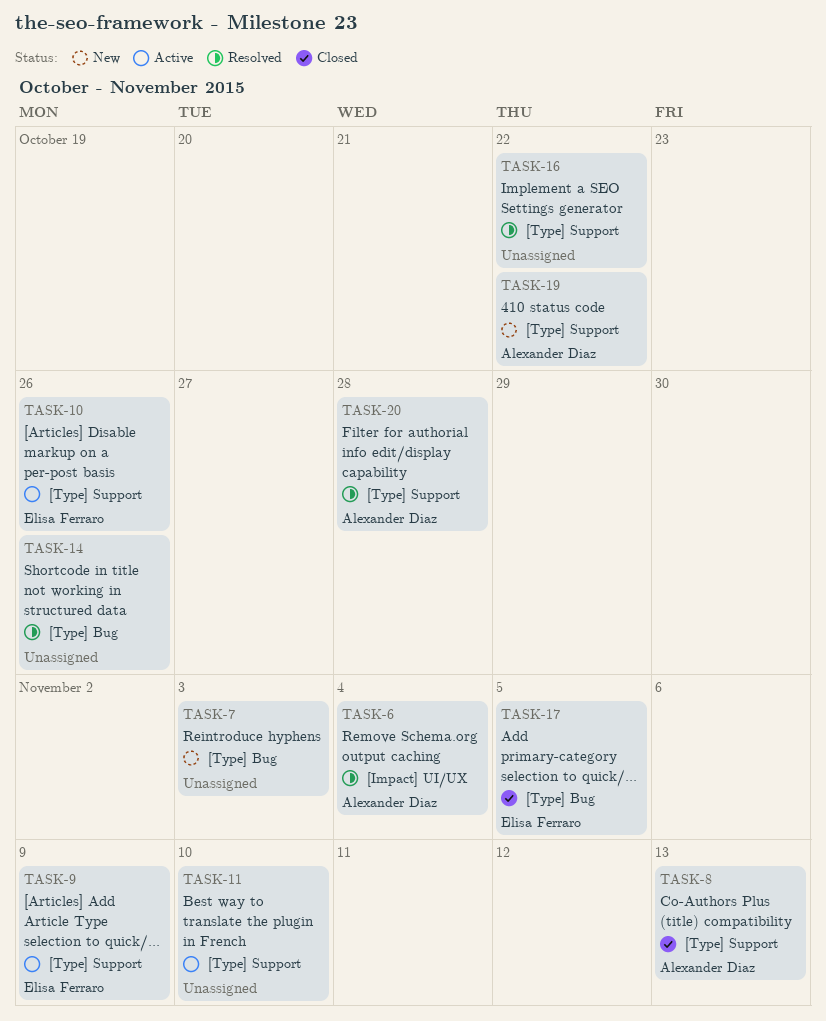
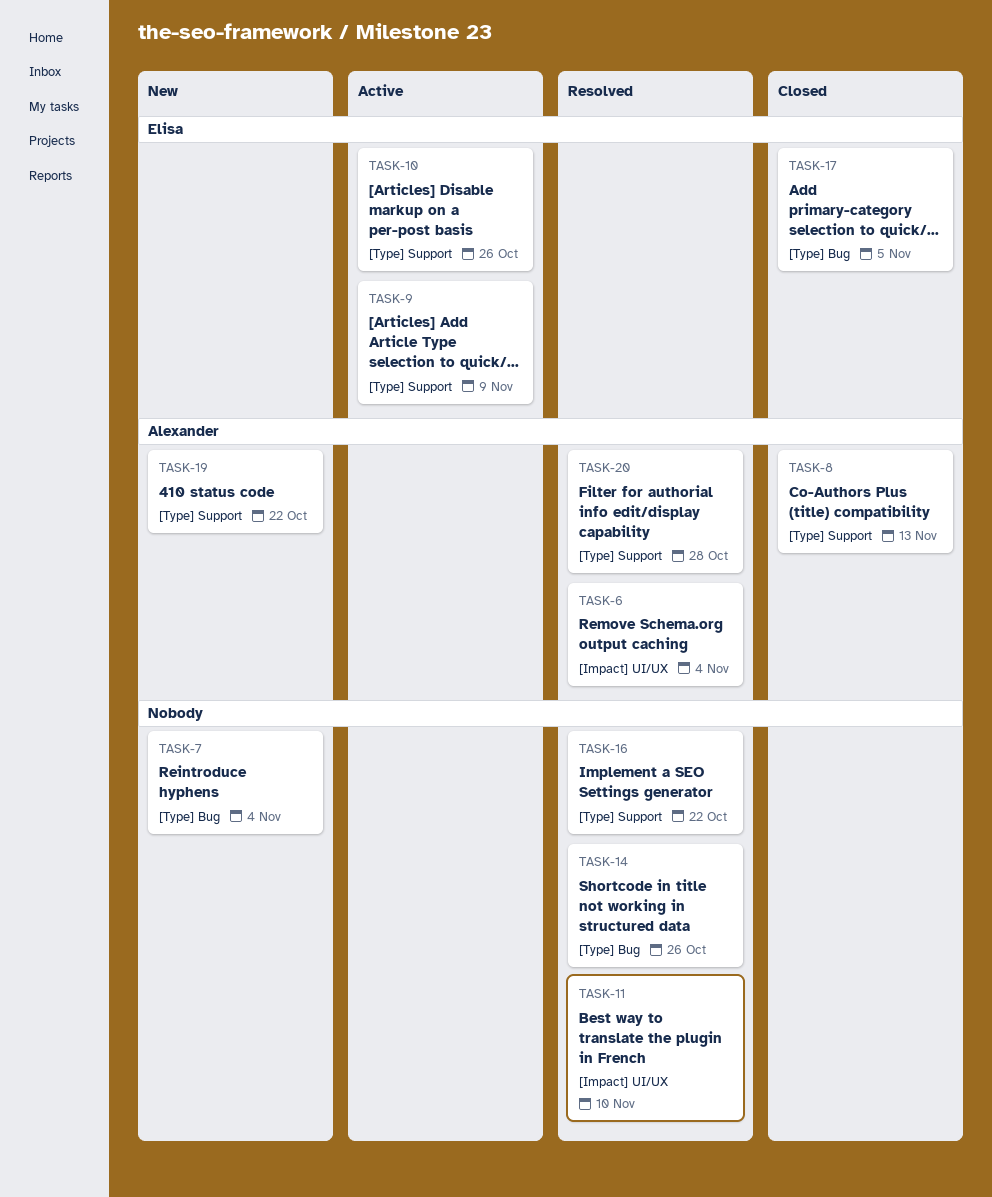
TASK-7, due: Nov 3 -> Nov 4
TASK-11, status: Active -> Resolved
TASK-11, label: [Type] Support -> [Impact] UI/UX

